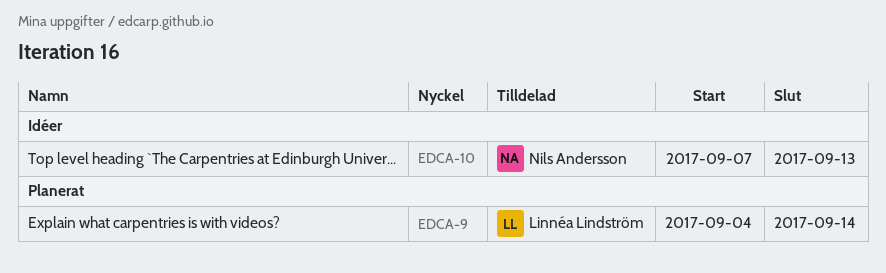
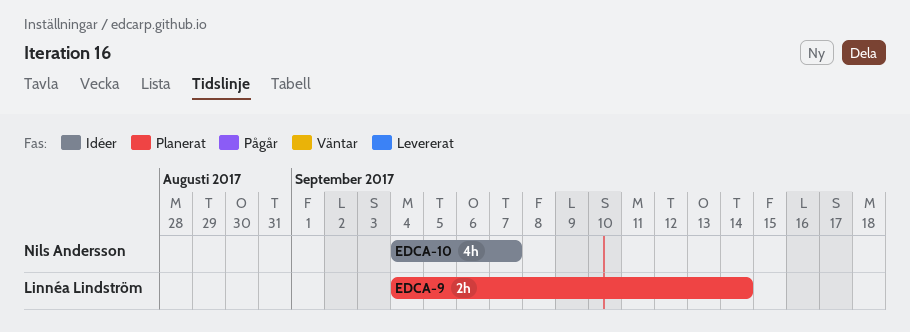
EDCA-10, start: Sep 7 -> Sep 4
EDCA-10, due: Sep 13 -> Sep 7

